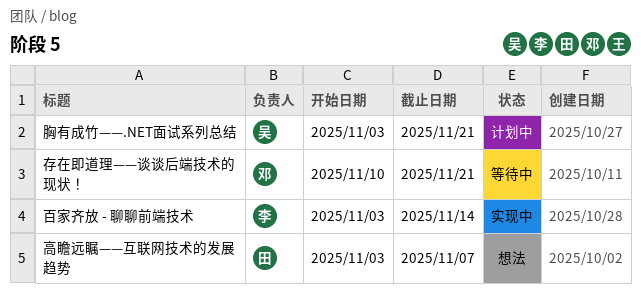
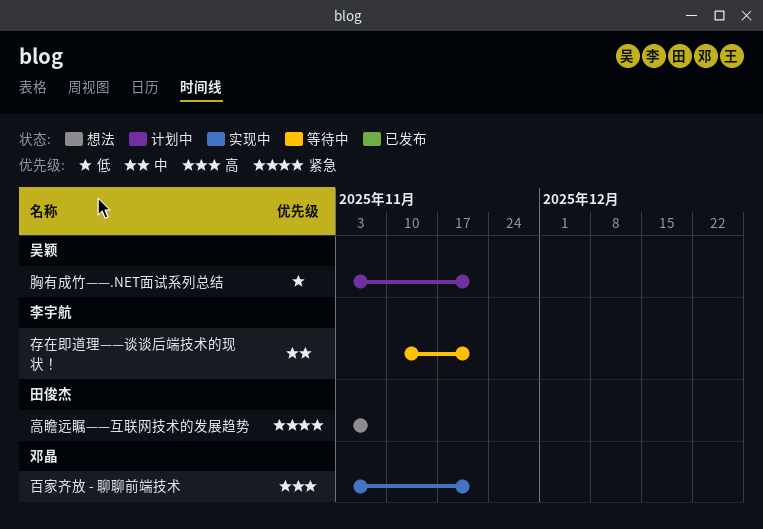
存在即道理——谈谈后端技术的现状！, owner: 邓晶 -> 李宇航
百家齐放 - 聊聊前端技术, owner: 李宇航 -> 邓晶
百家齐放 - 聊聊前端技术, due: Nov 14 -> Nov 21

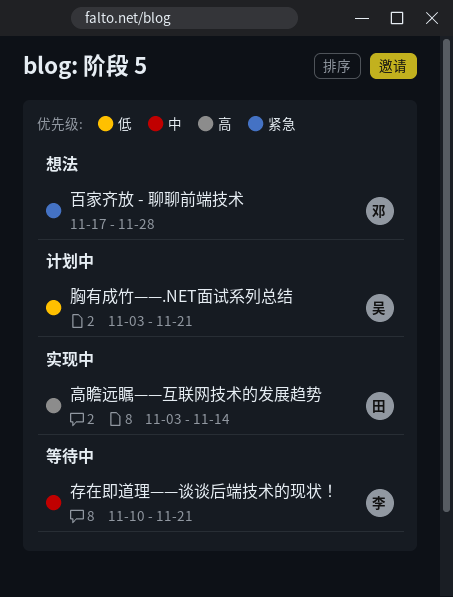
百家齐放 - 聊聊前端技术, status: 实现中 -> 想法
百家齐放 - 聊聊前端技术, priority: 高 -> 紧急
百家齐放 - 聊聊前端技术, start: Nov 3 -> Nov 17
百家齐放 - 聊聊前端技术, due: Nov 21 -> Nov 28
高瞻远瞩——互联网技术的发展趋势, status: 想法 -> 实现中
高瞻远瞩——互联网技术的发展趋势, priority: 紧急 -> 高
高瞻远瞩——互联网技术的发展趋势, due: Nov 7 -> Nov 14

